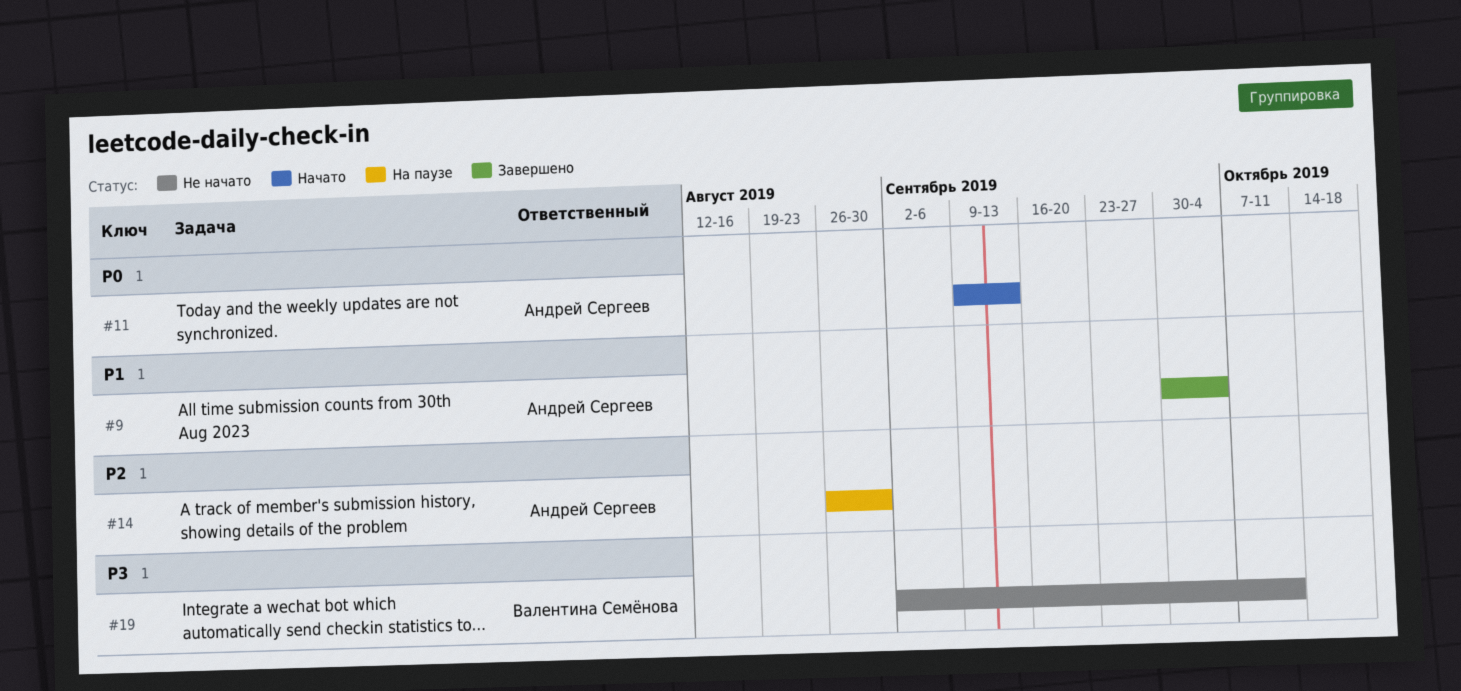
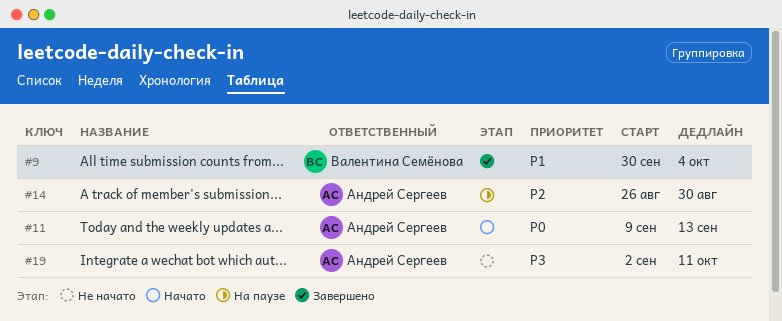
#9, owner: Андрей Сергеев -> Валентина Семёнова
#19, owner: Валентина Семёнова -> Андрей Сергеев

